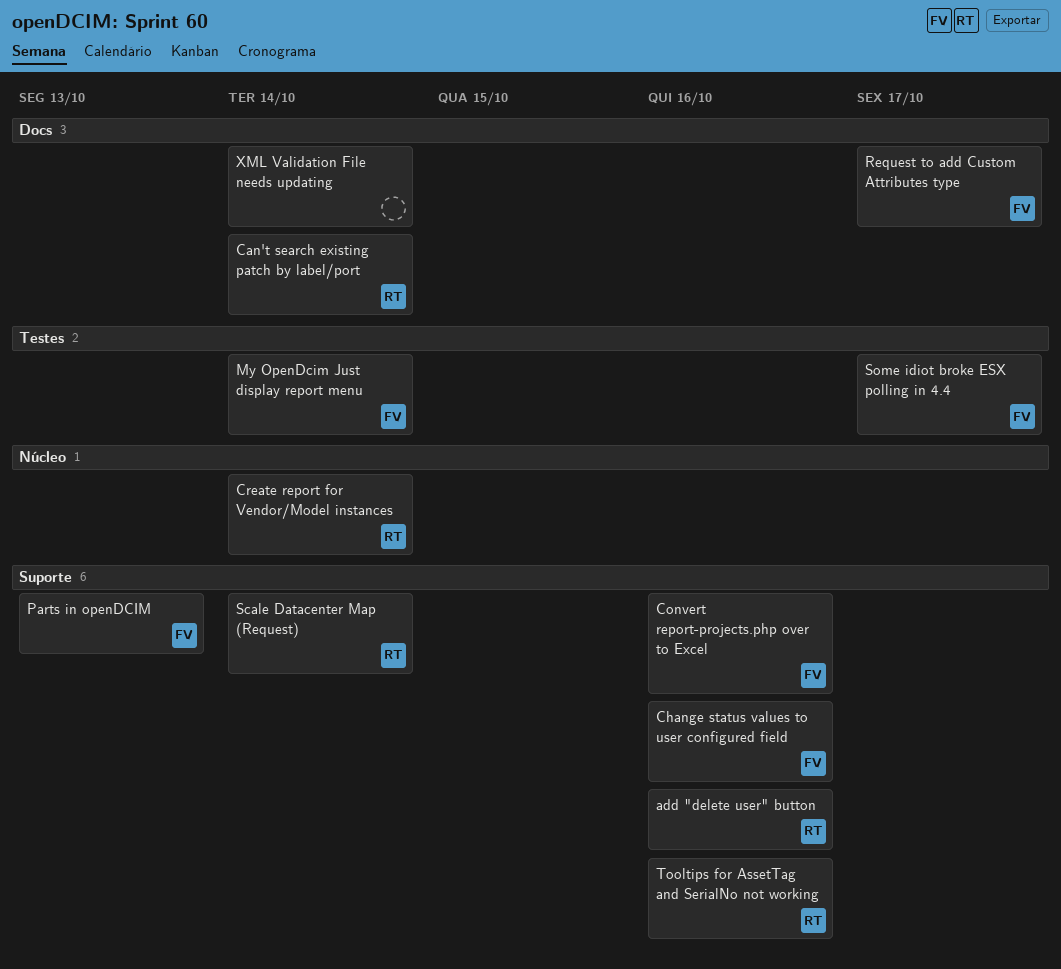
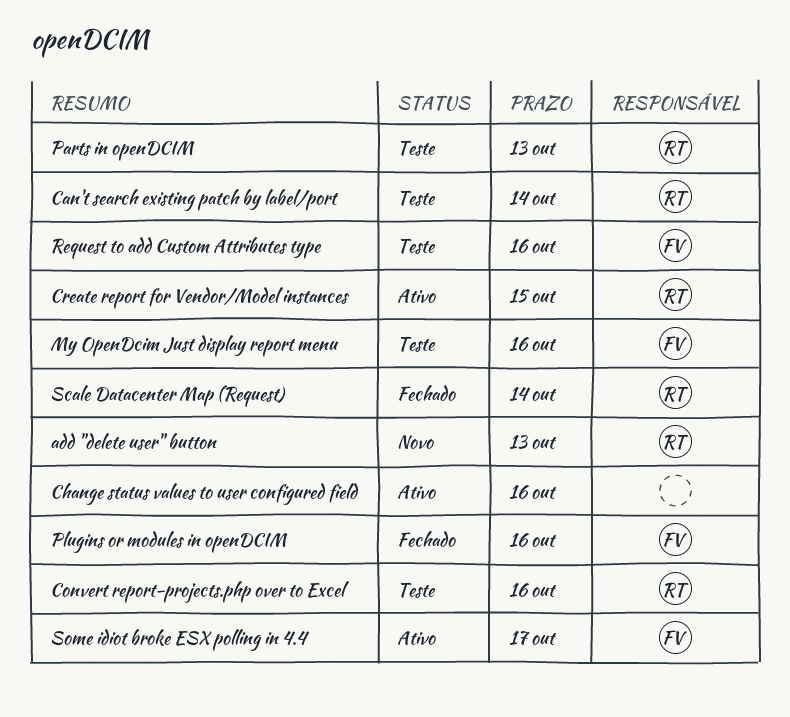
add "delete user" button, due: Oct 16 -> Oct 13
Change status values to user configured field, owner: FV -> none
Convert report-projects.php over to Excel, owner: FV -> RT
Create report for Vendor/Model instances, due: Oct 14 -> Oct 15
My OpenDcim Just display report menu, due: Oct 14 -> Oct 16
Parts in openDCIM, owner: FV -> RT
Plugins or modules in openDCIM: none -> present
Request to add Custom Attributes type, due: Oct 17 -> Oct 16
Tooltips for AssetTag and SerialNo not working: present -> none
XML Validation File needs updating: present -> none

